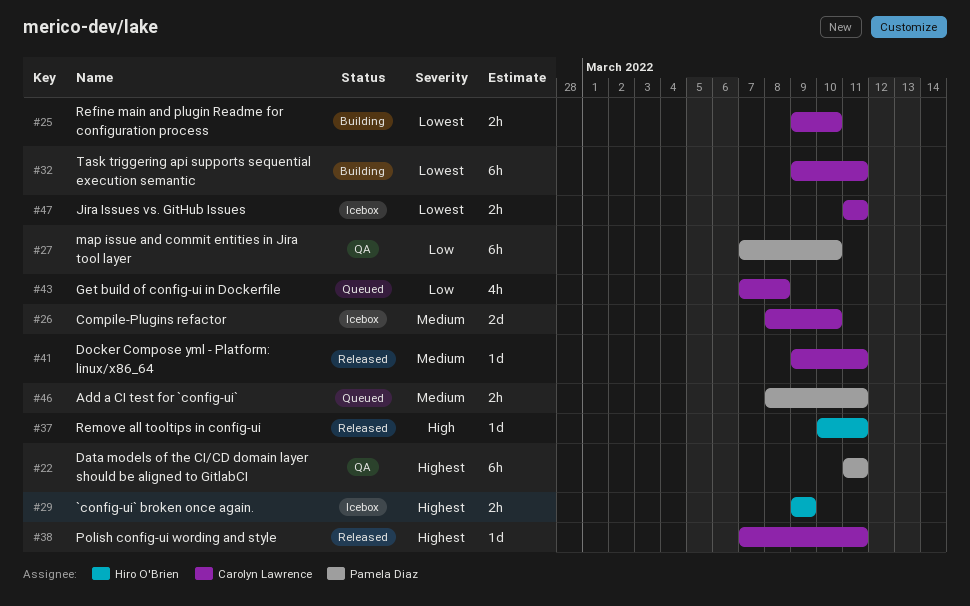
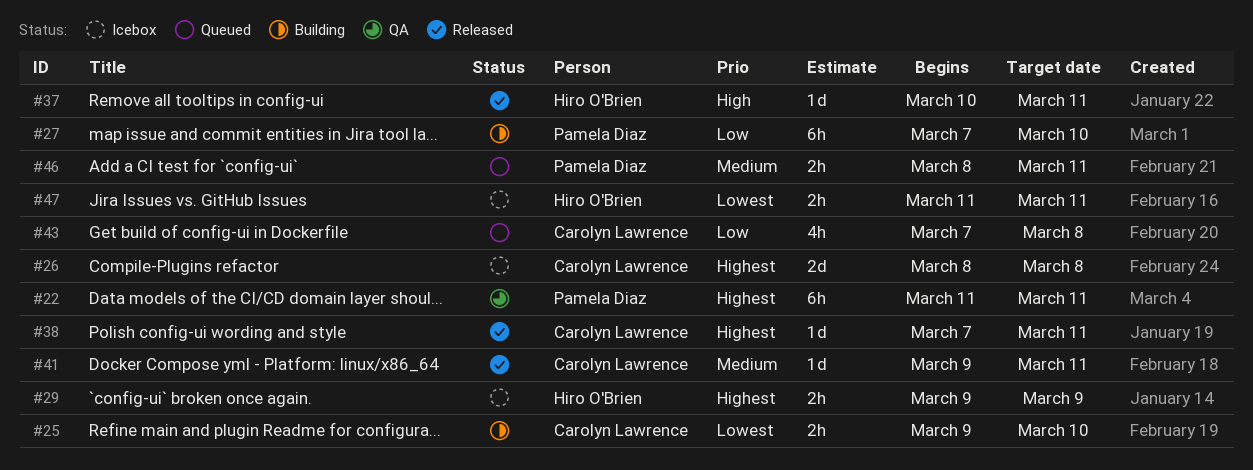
#26, priority: Medium -> Highest
#26, due: Mar 10 -> Mar 8
#27, status: QA -> Building
#32: present -> none
#47, owner: Carolyn Lawrence -> Hiro O'Brien

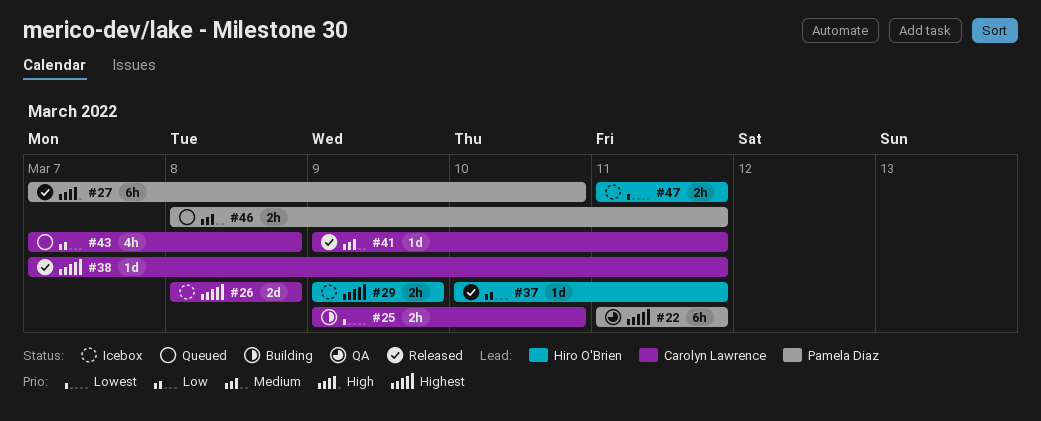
#27, status: Building -> Released
#27, priority: Low -> High
#37, priority: High -> Low

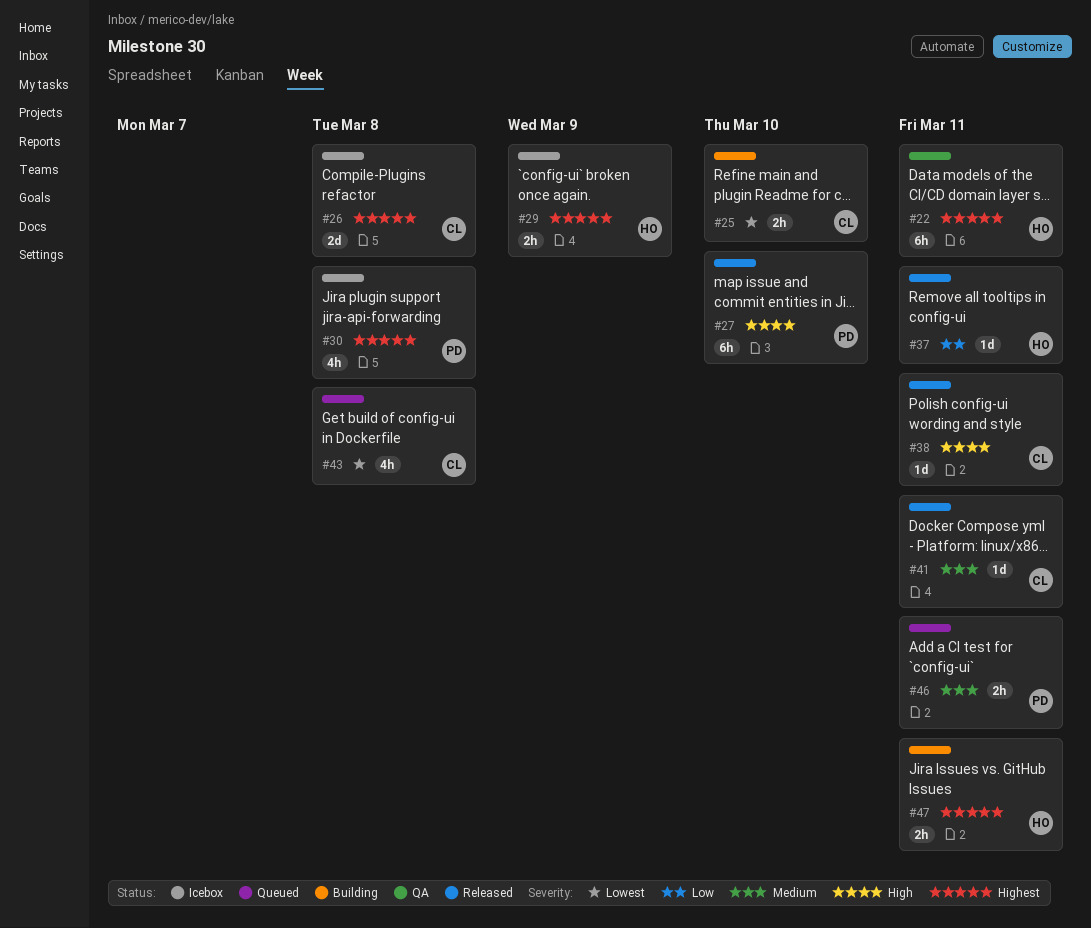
#22, owner: Pamela Diaz -> Hiro O'Brien
#30: none -> present
#38, priority: Highest -> High
#43, priority: Low -> Lowest
#47, status: Icebox -> Building
#47, priority: Lowest -> Highest

